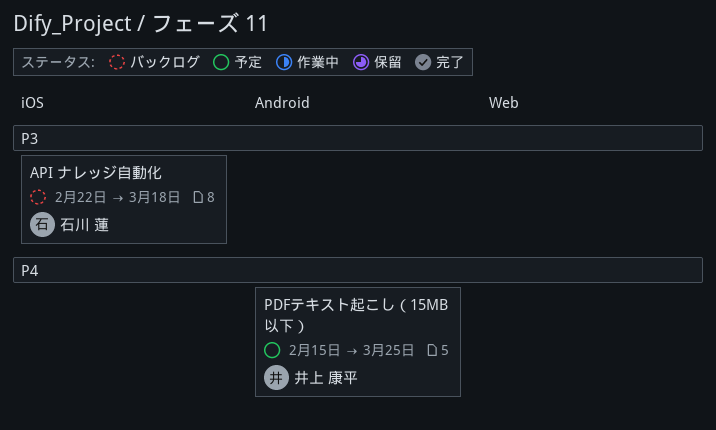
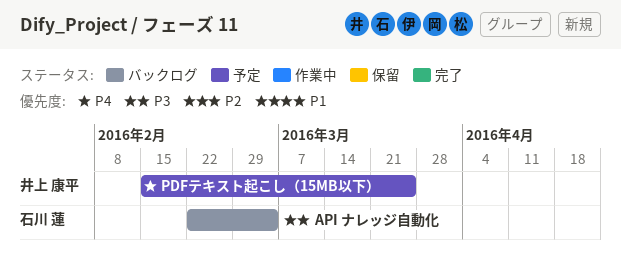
API ナレッジ自動化, due: Mar 18 -> Mar 4

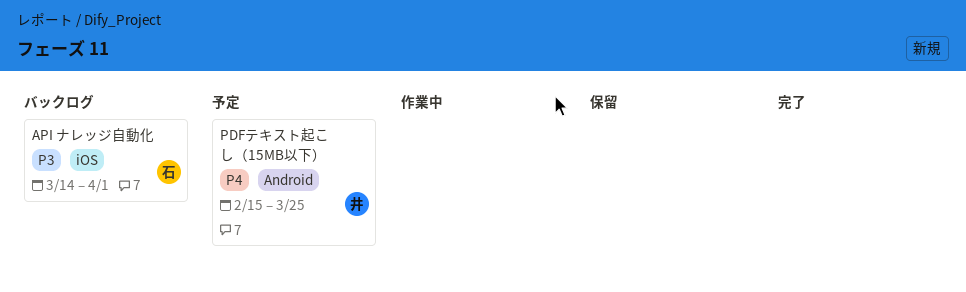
API ナレッジ自動化, start: Feb 22 -> Mar 14
API ナレッジ自動化, due: Mar 4 -> Apr 1

